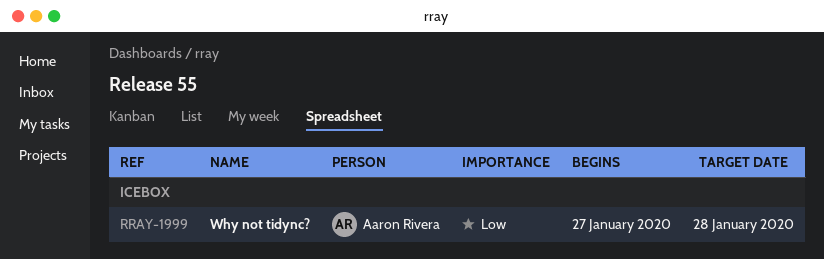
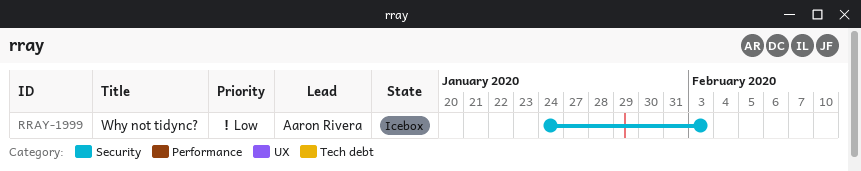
RRAY-1999, start: Jan 27 -> Jan 24
RRAY-1999, due: Jan 28 -> Feb 3

